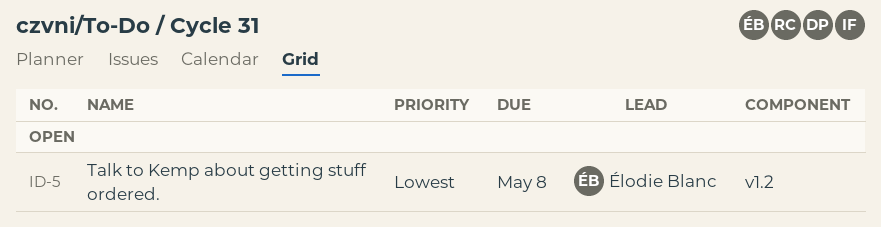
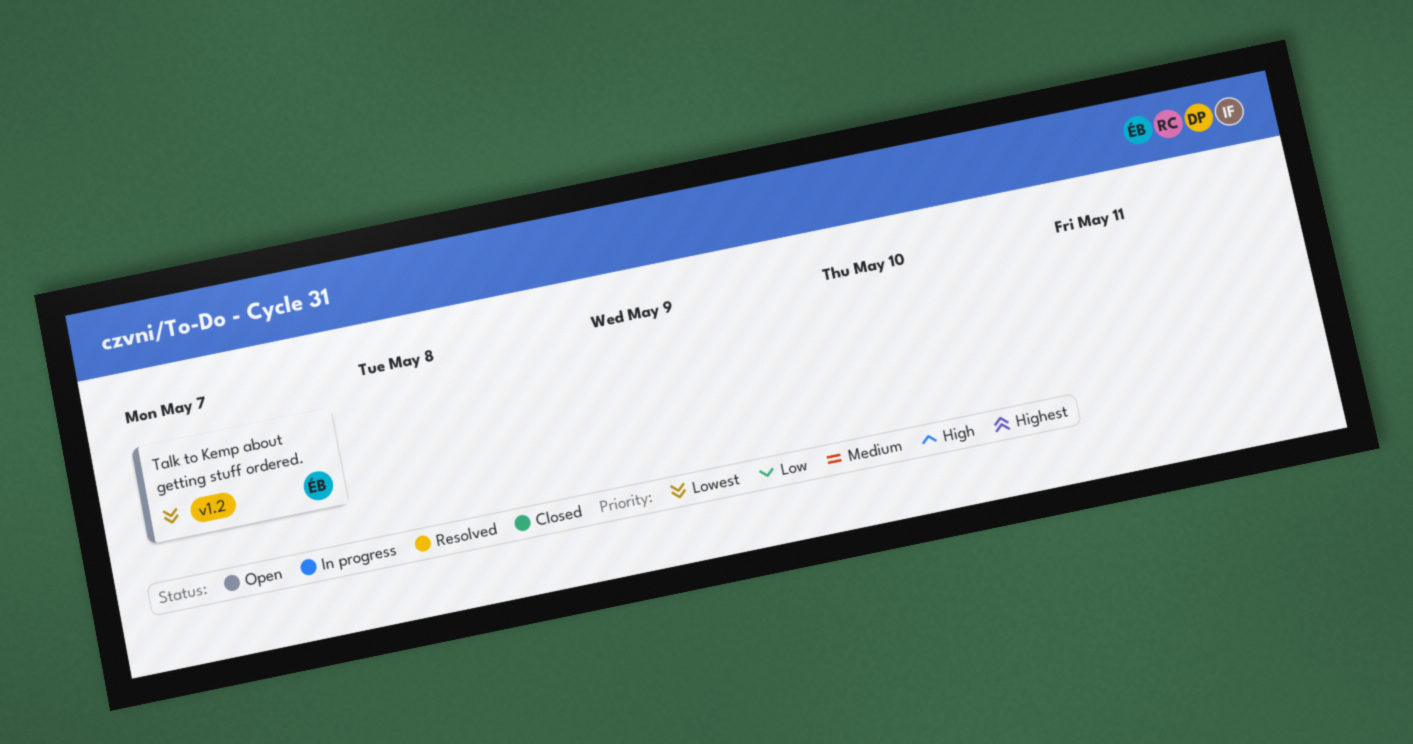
Talk to Kemp about getting stuff ordered., due: May 8 -> May 7

